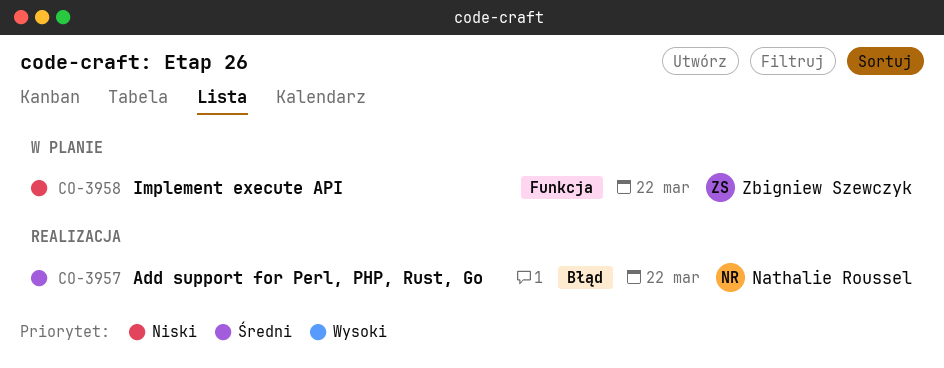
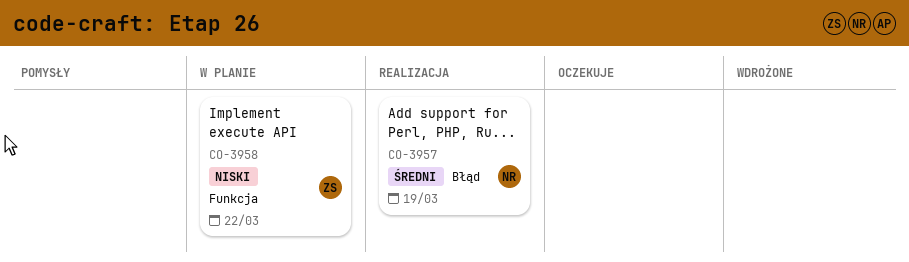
CO-3957, due: Mar 22 -> Mar 19

